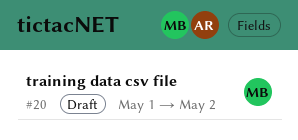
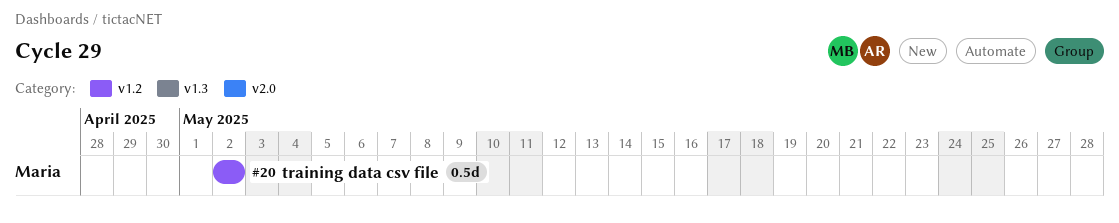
#20, start: May 1 -> May 2

